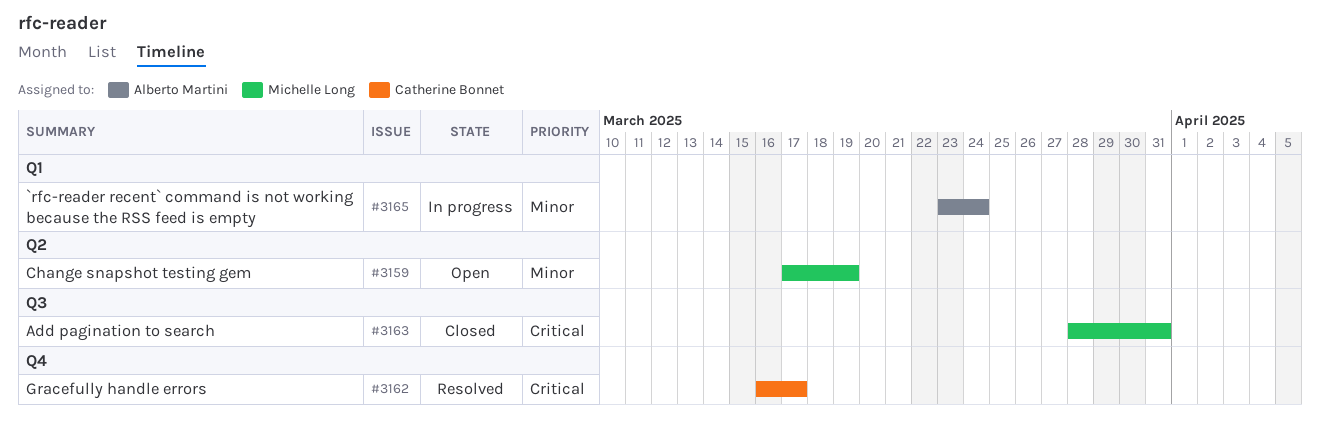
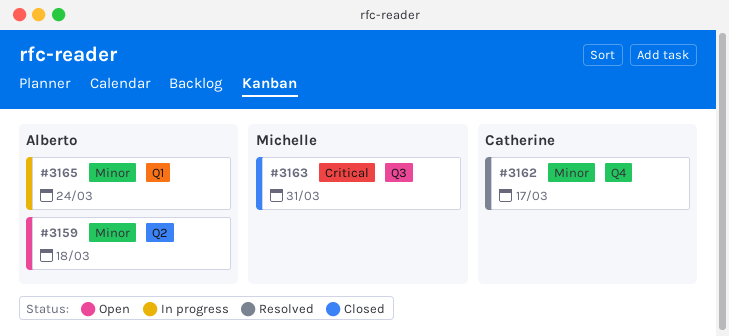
#3159, owner: Michelle Long -> Alberto Martini
#3159, due: Mar 19 -> Mar 18
#3162, priority: Critical -> Minor

